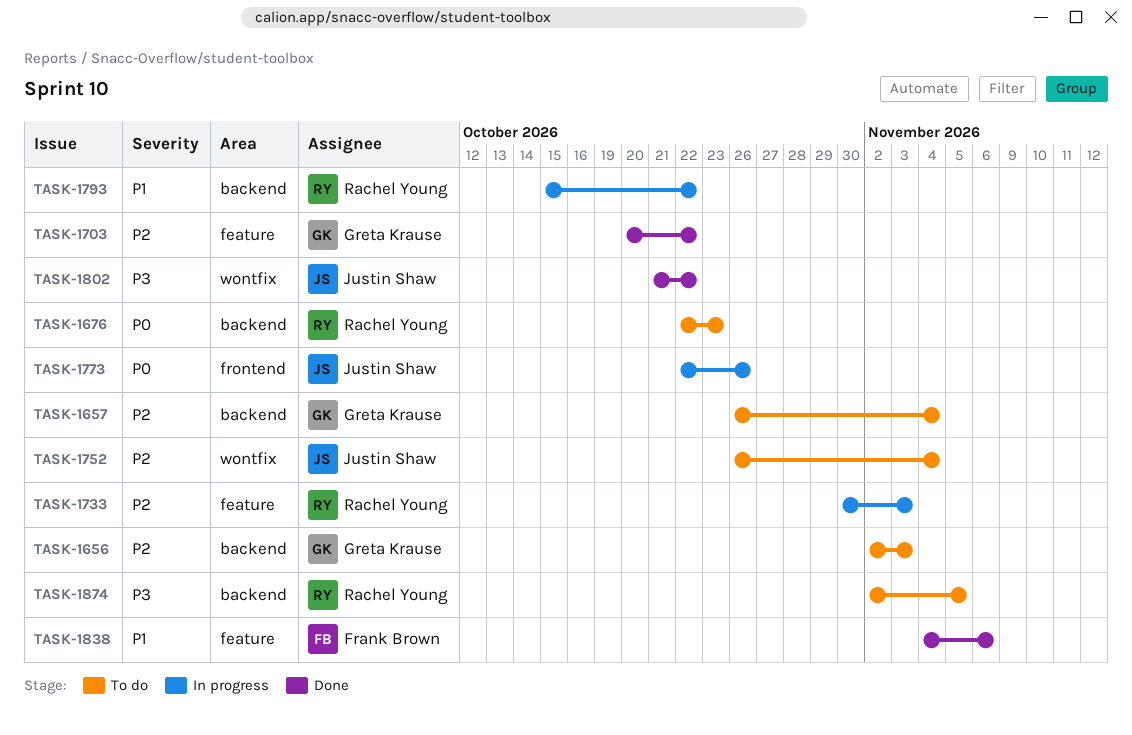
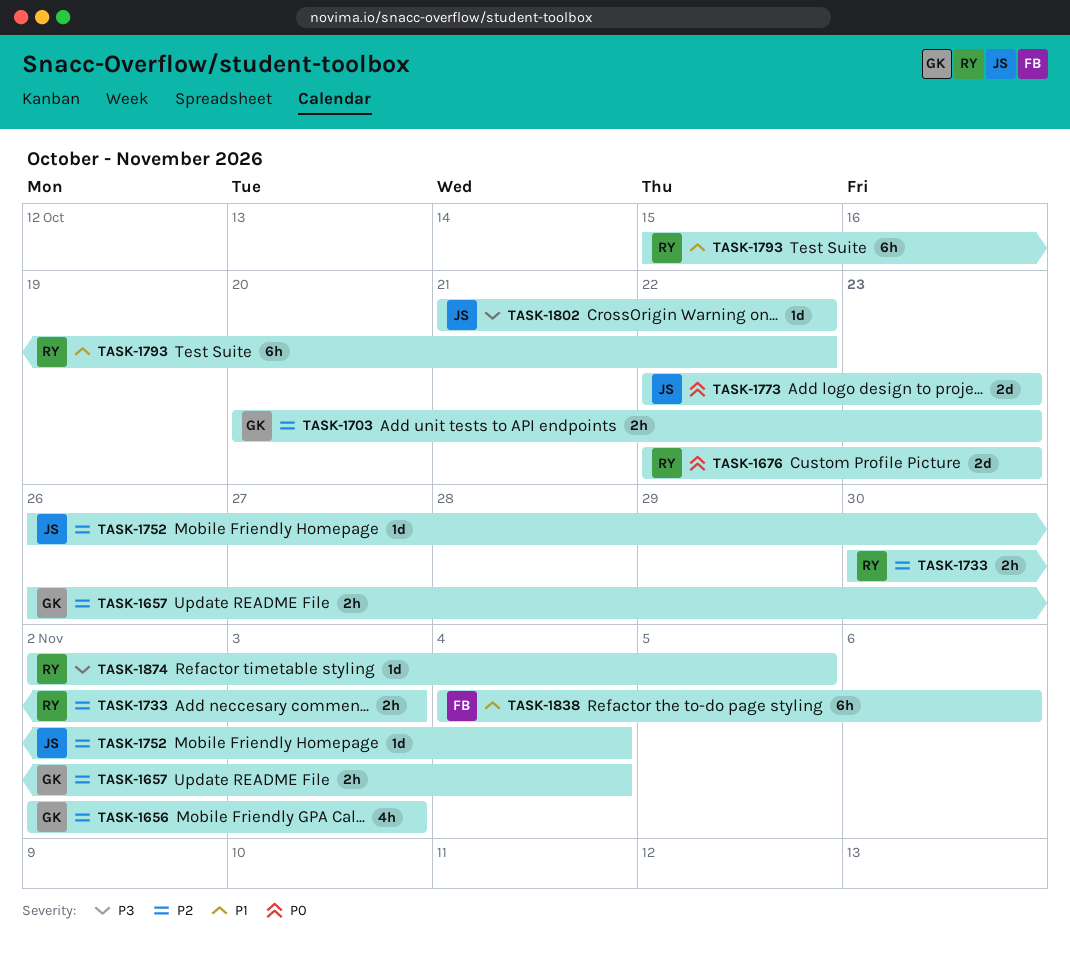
TASK-1703, due: Oct 22 -> Oct 23
TASK-1773, due: Oct 26 -> Oct 23

